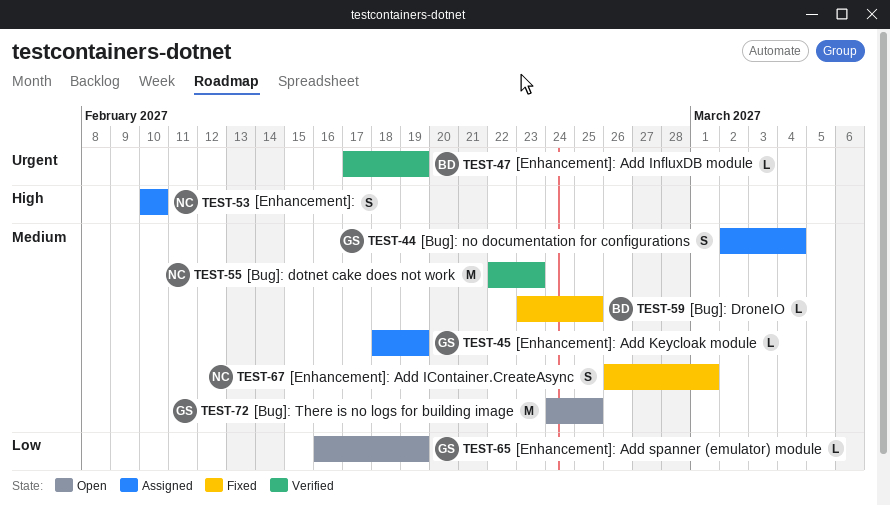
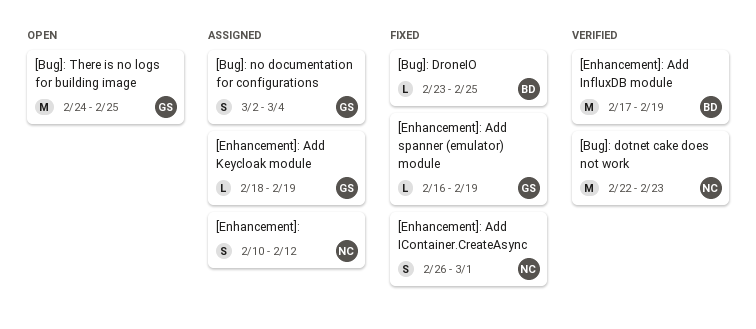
[Enhancement]:, due: Feb 10 -> Feb 12
[Enhancement]: Add InfluxDB module, estimate: L -> M
[Enhancement]: Add spanner (emulator) module, status: Open -> Fixed

